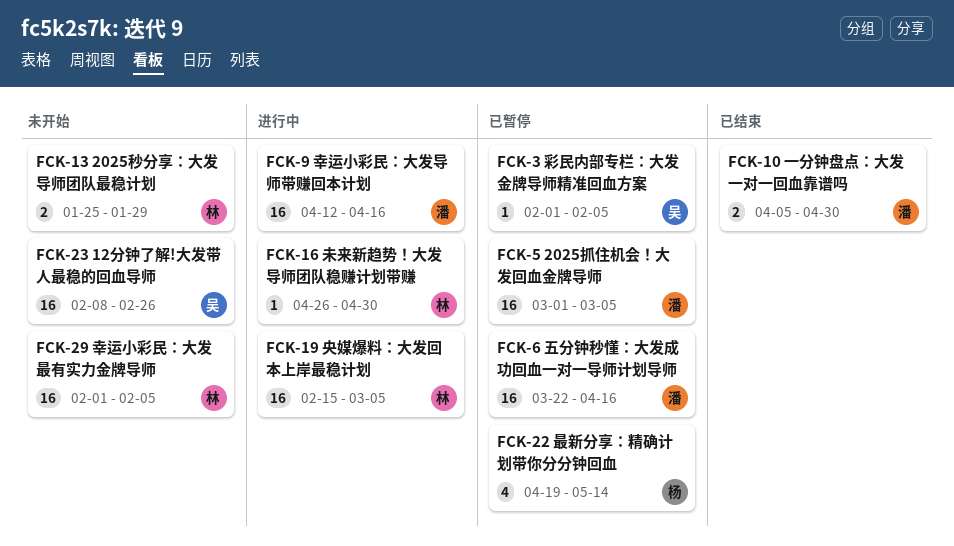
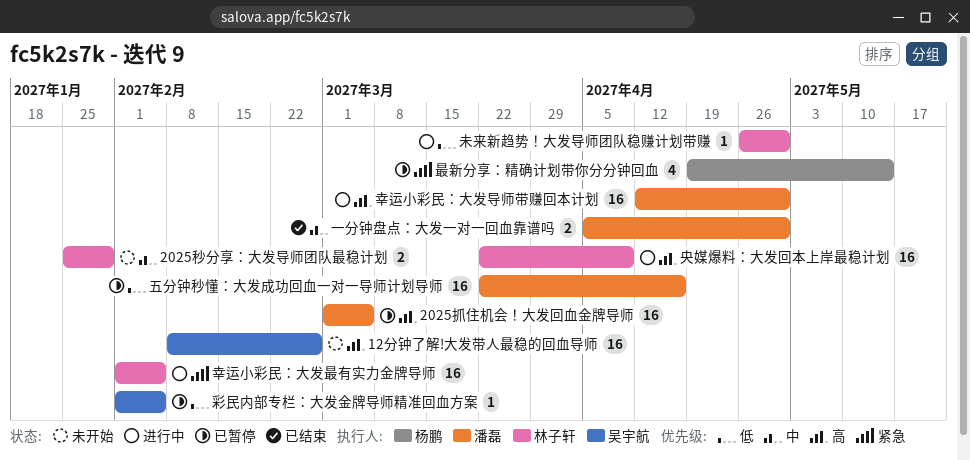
央媒爆料：大发回本上岸最稳计划, start: Feb 15 -> Mar 22
央媒爆料：大发回本上岸最稳计划, due: Mar 5 -> Apr 9
幸运小彩民：大发导师带赚回本计划, due: Apr 16 -> Apr 30
幸运小彩民：大发最有实力金牌导师, status: 未开始 -> 进行中

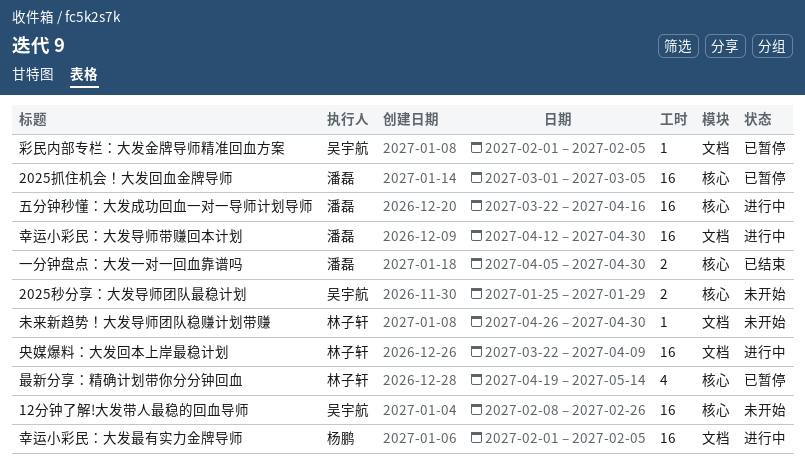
2025秒分享：大发导师团队最稳计划, owner: 林子轩 -> 吴宇航
五分钟秒懂：大发成功回血一对一导师计划导师, status: 已暂停 -> 进行中
幸运小彩民：大发最有实力金牌导师, owner: 林子轩 -> 杨鹏
最新分享：精确计划带你分分钟回血, owner: 杨鹏 -> 林子轩
未来新趋势！大发导师团队稳赚计划带赚, status: 进行中 -> 未开始

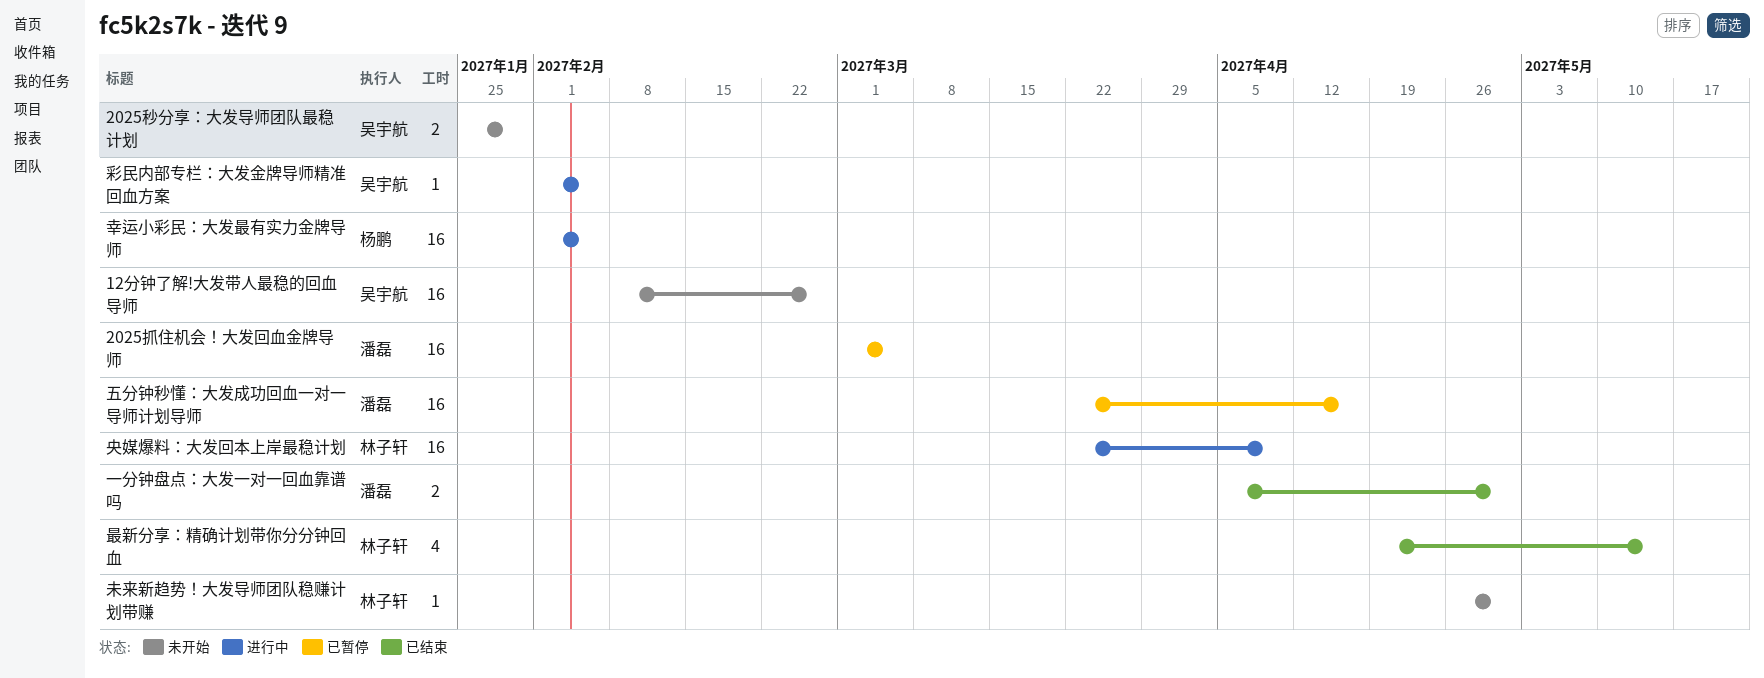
五分钟秒懂：大发成功回血一对一导师计划导师, status: 进行中 -> 已暂停
幸运小彩民：大发导师带赚回本计划: present -> none
彩民内部专栏：大发金牌导师精准回血方案, status: 已暂停 -> 进行中
最新分享：精确计划带你分分钟回血, status: 已暂停 -> 已结束

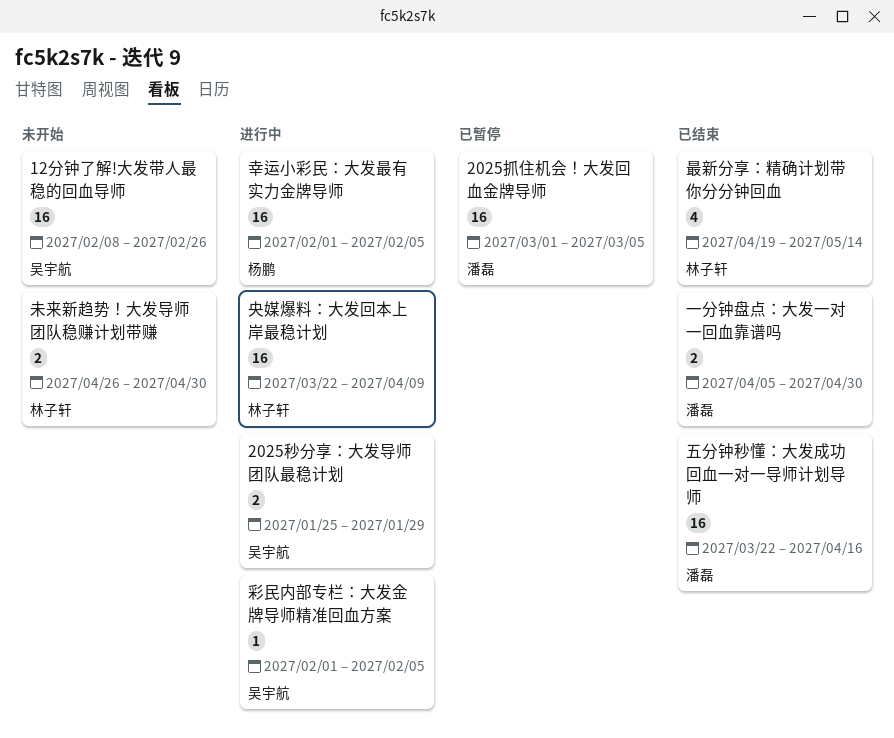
2025秒分享：大发导师团队最稳计划, status: 未开始 -> 进行中
五分钟秒懂：大发成功回血一对一导师计划导师, status: 已暂停 -> 已结束
未来新趋势！大发导师团队稳赚计划带赚, estimate: 1 -> 2

